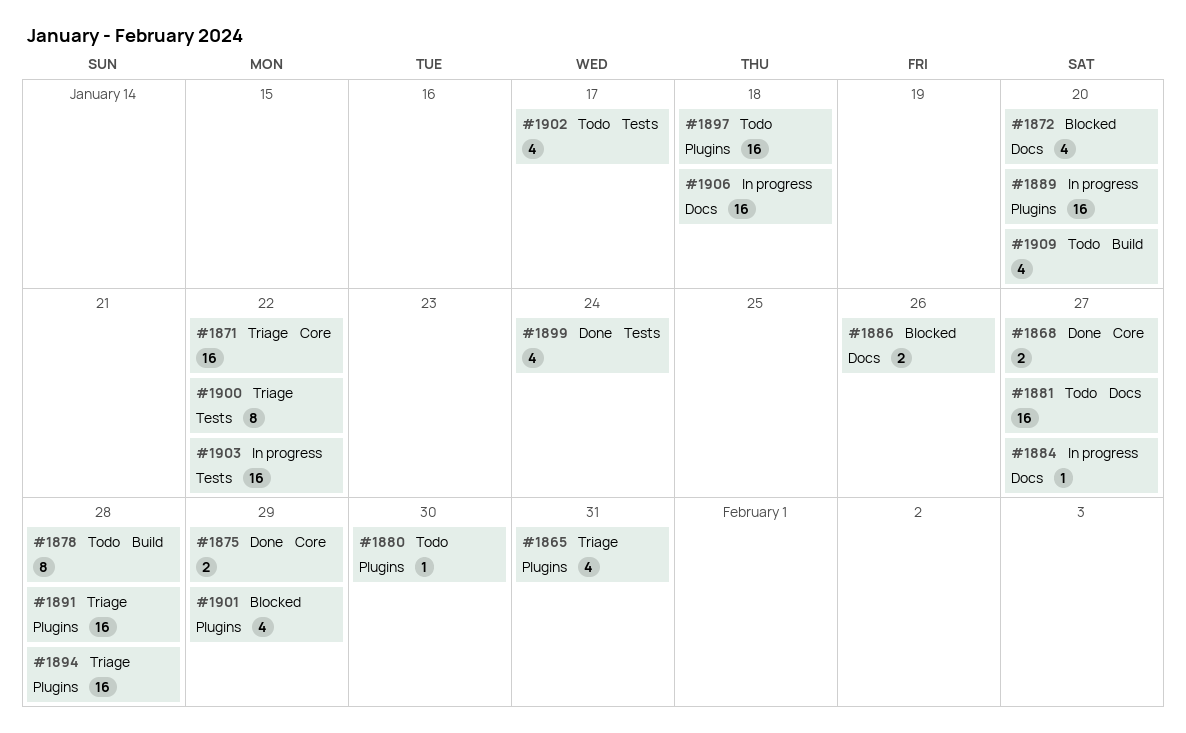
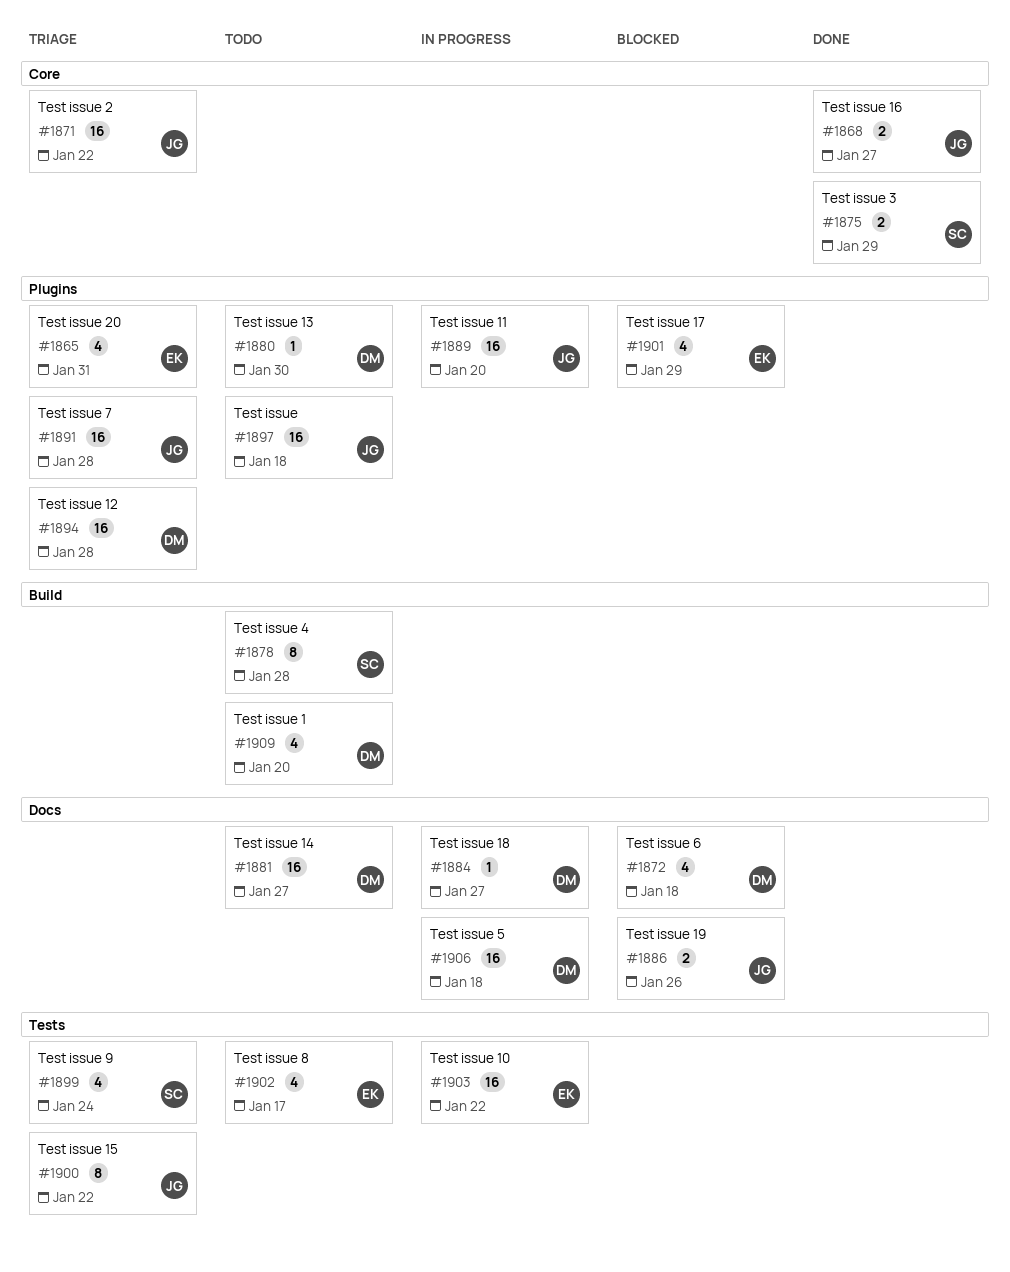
#1872, due: Jan 20 -> Jan 18
#1899, status: Done -> Triage

